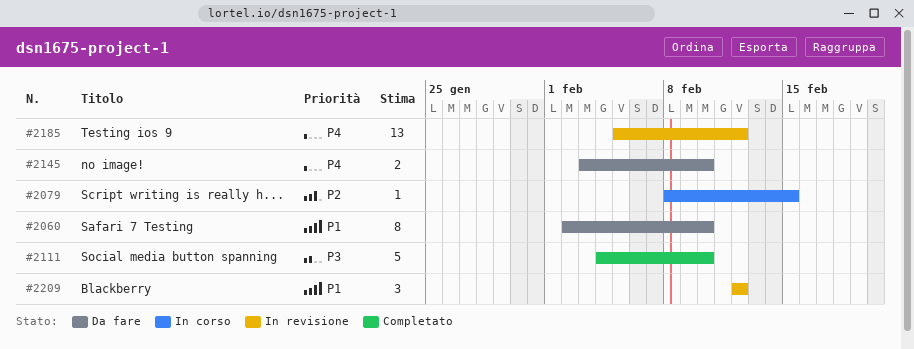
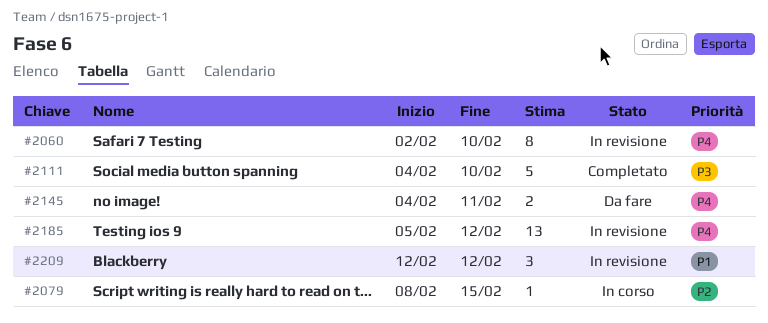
#2060, status: Da fare -> In revisione
#2060, priority: P1 -> P4
#2145, start: Feb 3 -> Feb 4
#2145, due: Feb 10 -> Feb 11

